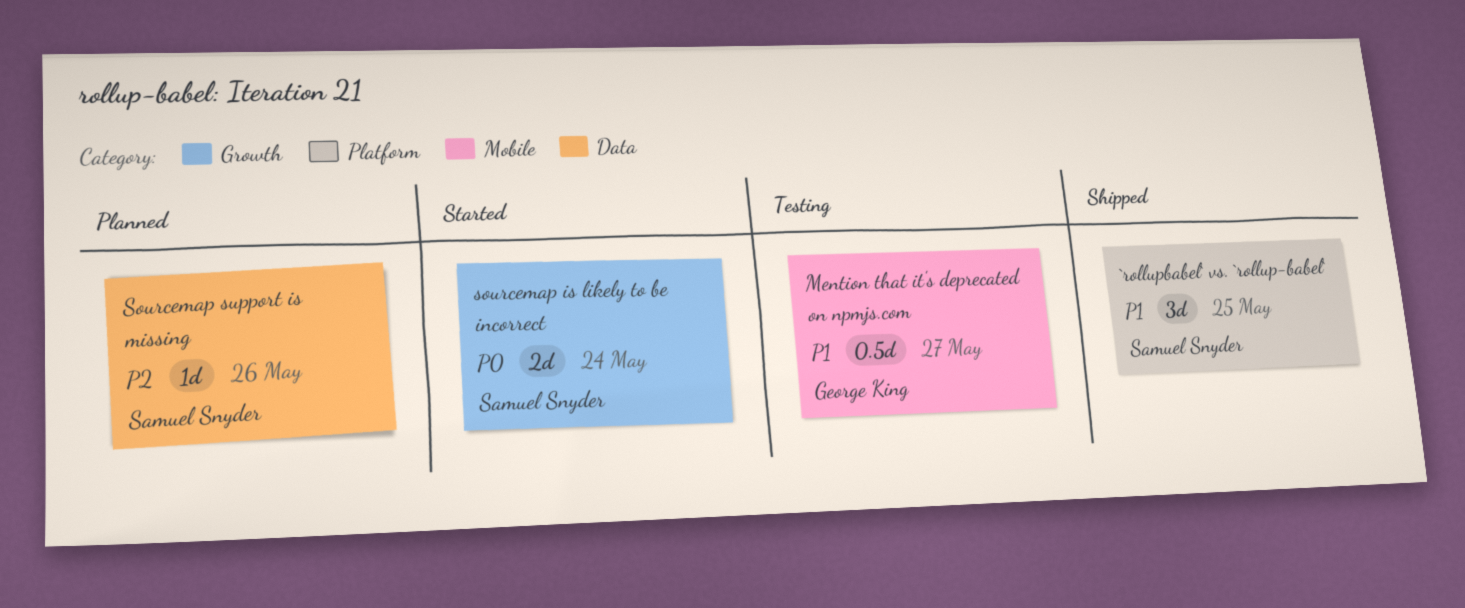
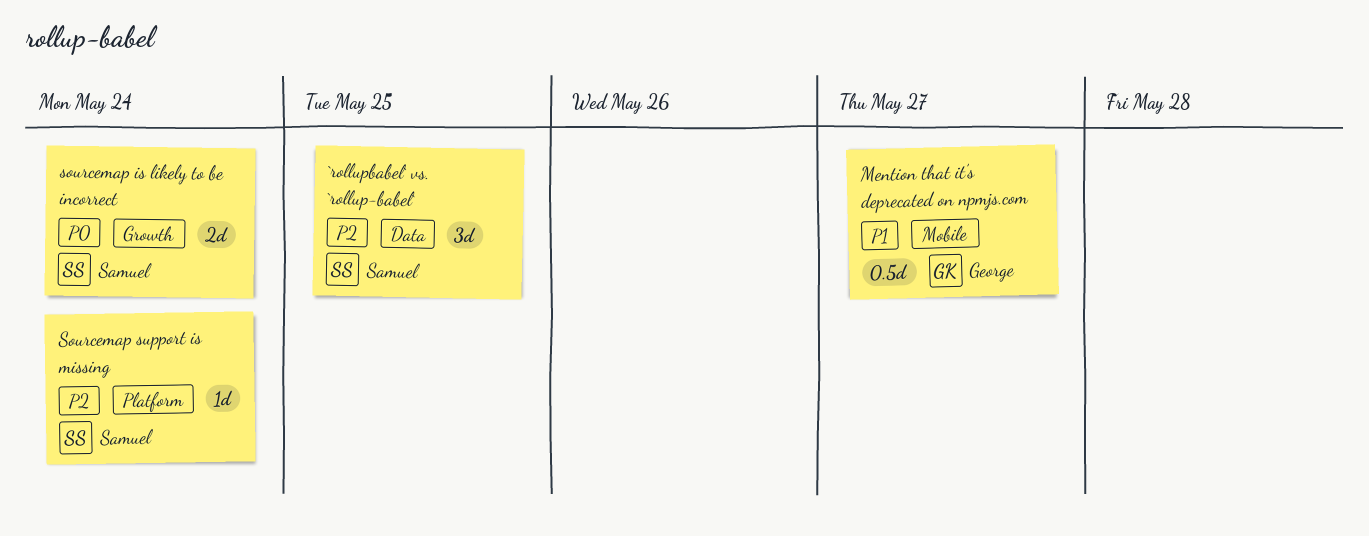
`rollupbabel` vs. `rollup-babel`, priority: P1 -> P2
`rollupbabel` vs. `rollup-babel`, label: Platform -> Data
Sourcemap support is missing, label: Data -> Platform
Sourcemap support is missing, due: May 26 -> May 24

